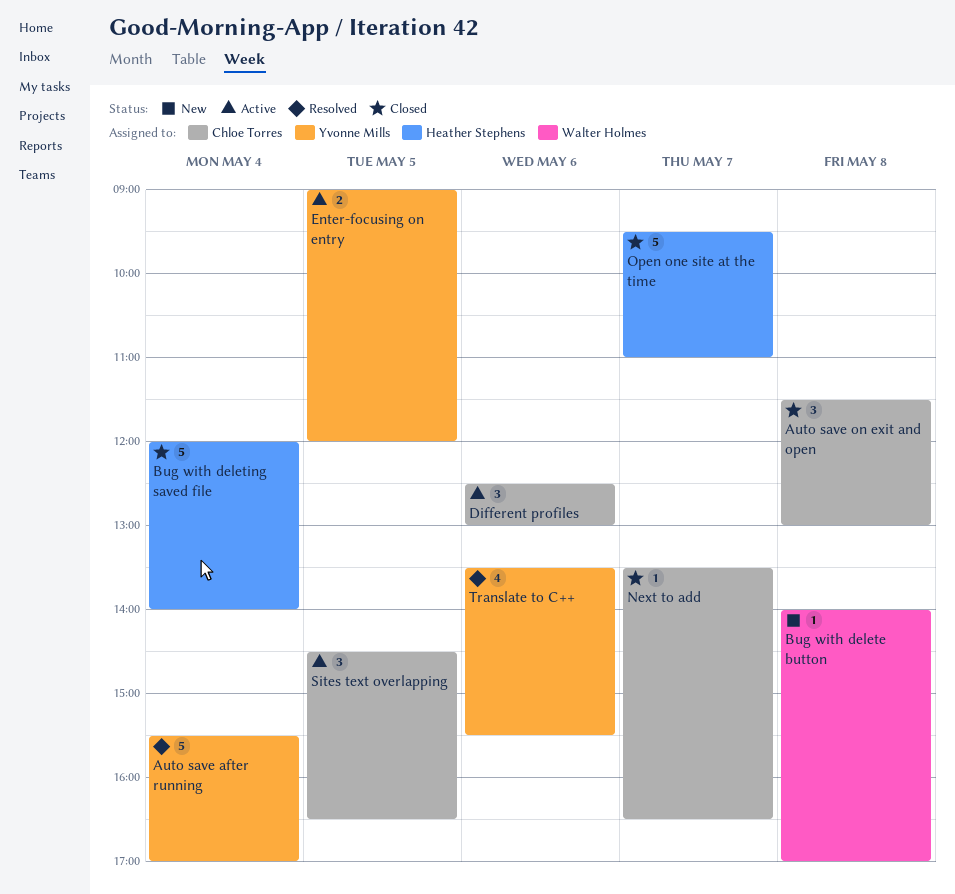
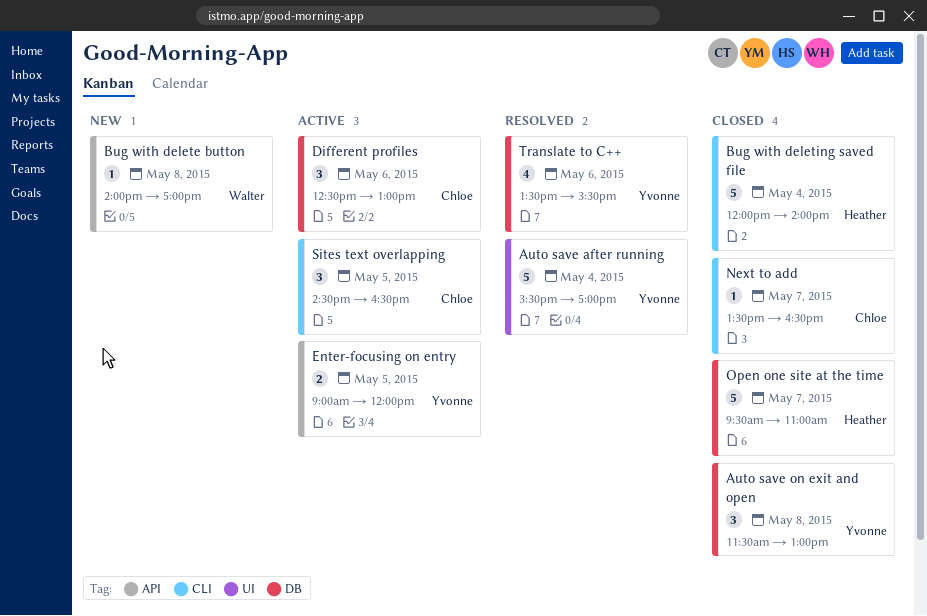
Auto save on exit and open, owner: Chloe Torres -> Yvonne Mills

